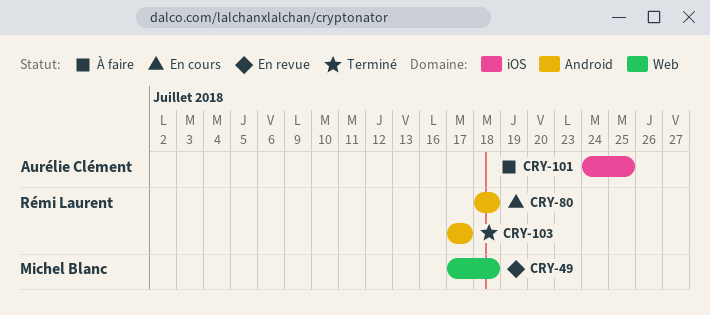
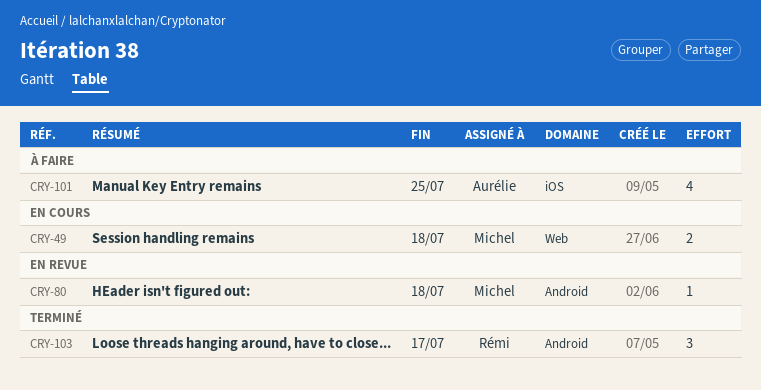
CRY-49, status: En revue -> En cours
CRY-80, status: En cours -> En revue
CRY-80, owner: Rémi Laurent -> Michel Blanc

